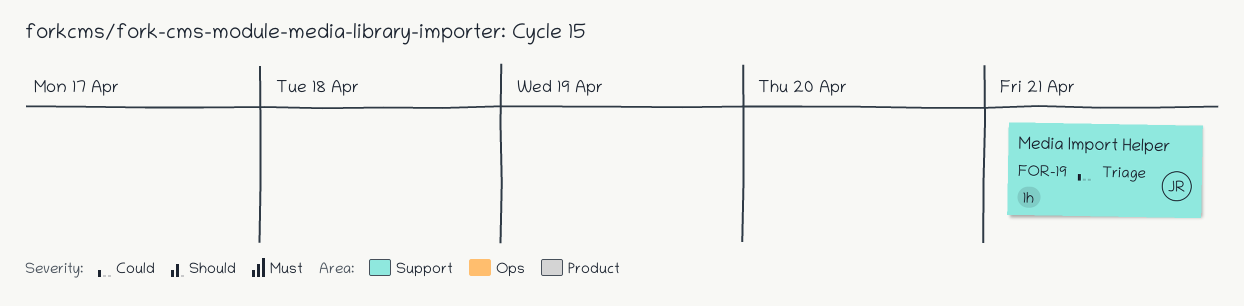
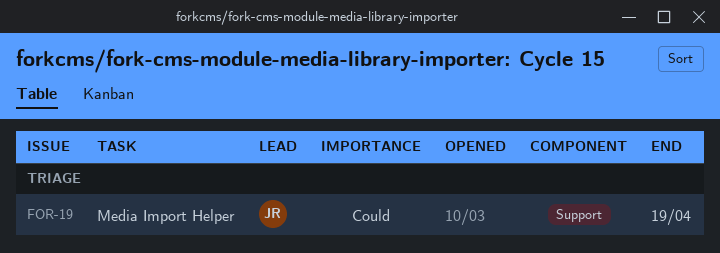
FOR-19, due: Apr 21 -> Apr 19

